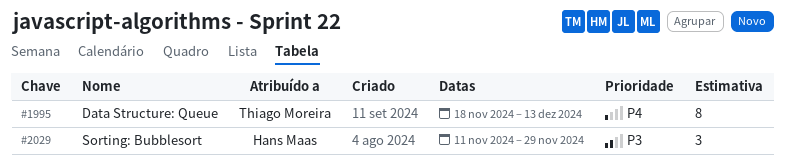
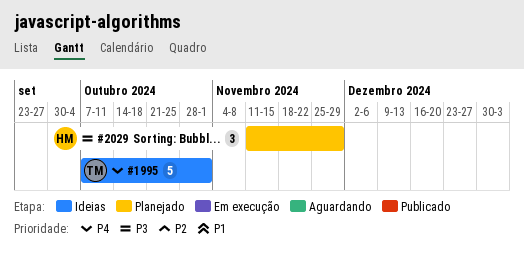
#1995, estimate: 8 -> 5
#1995, start: Nov 18 -> Oct 7
#1995, due: Dec 13 -> Nov 1

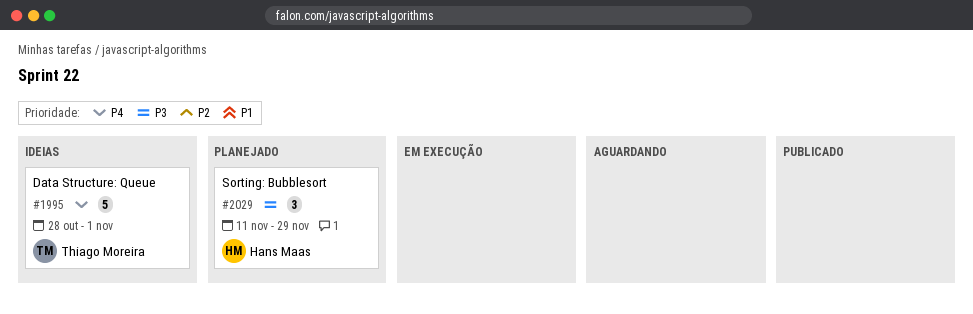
#1995, start: Oct 7 -> Oct 28

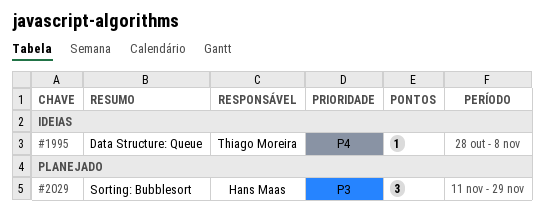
#1995, estimate: 5 -> 1
#1995, due: Nov 1 -> Nov 8

